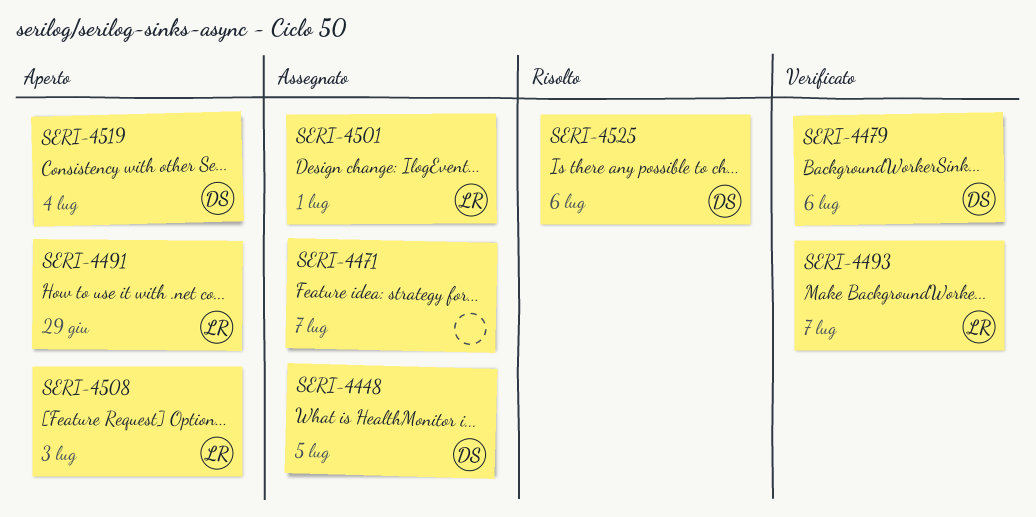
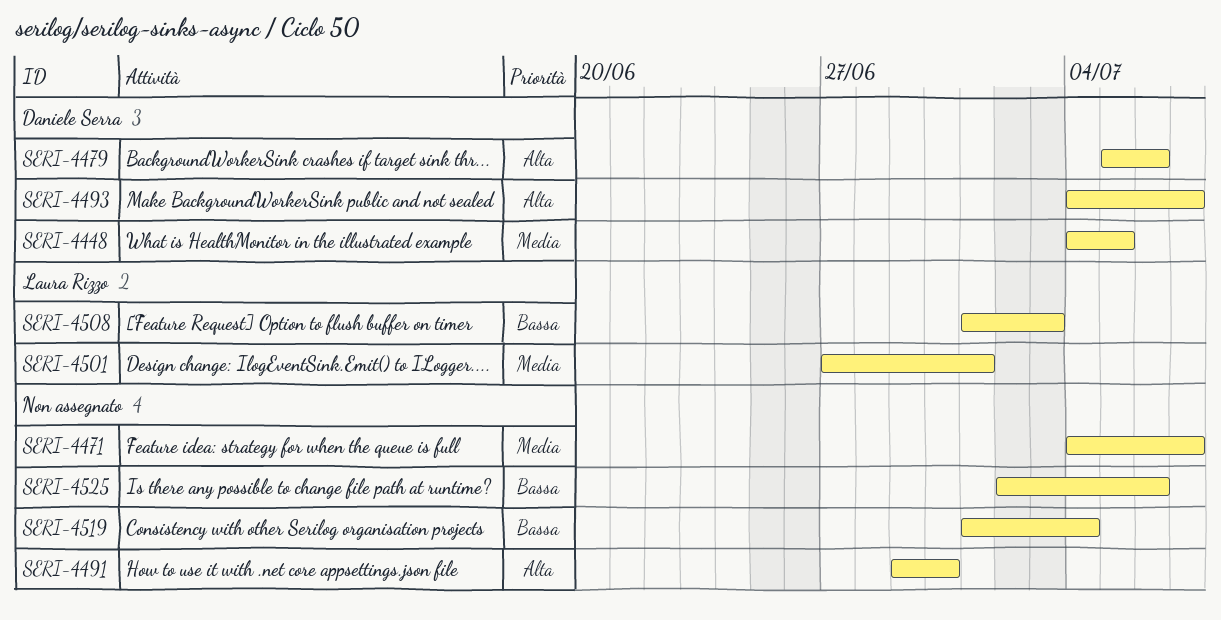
SERI-4491, owner: Laura Rizzo -> none
SERI-4491, due: Jun 29 -> Jun 30
SERI-4493, owner: Laura Rizzo -> Daniele Serra
SERI-4519, owner: Daniele Serra -> none
SERI-4525, owner: Daniele Serra -> none

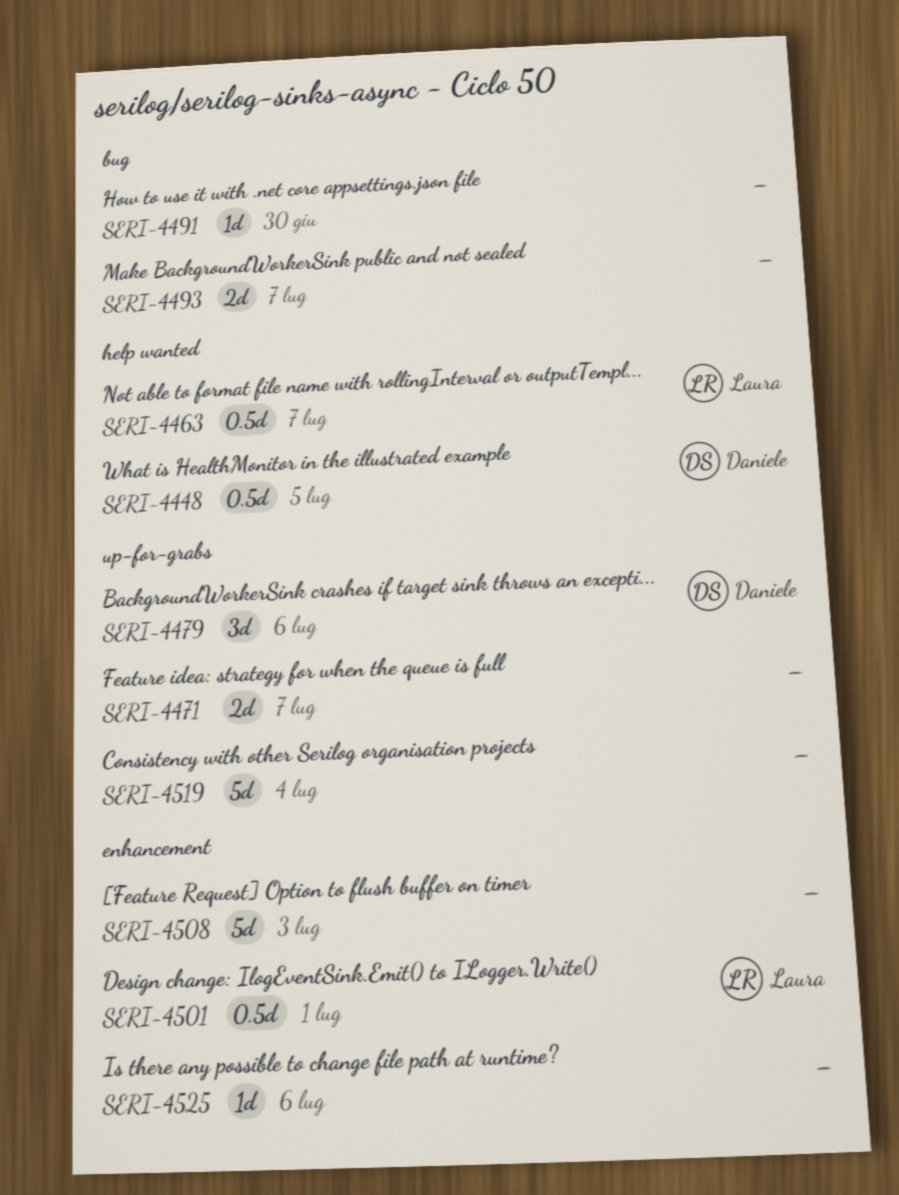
SERI-4463: none -> present
SERI-4493, owner: Daniele Serra -> none
SERI-4508, owner: Laura Rizzo -> none

